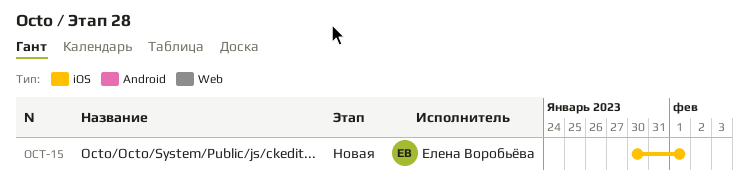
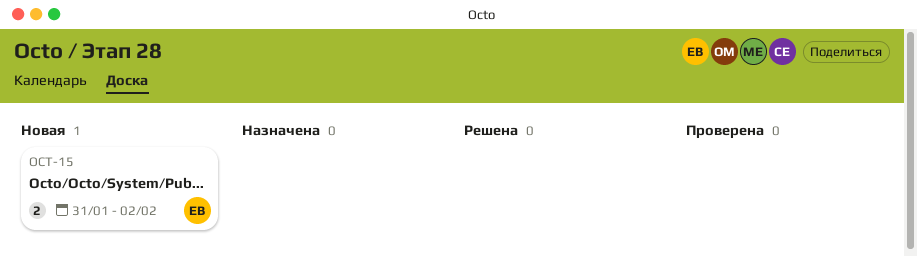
OCT-15, start: Jan 30 -> Jan 31
OCT-15, due: Feb 1 -> Feb 2

